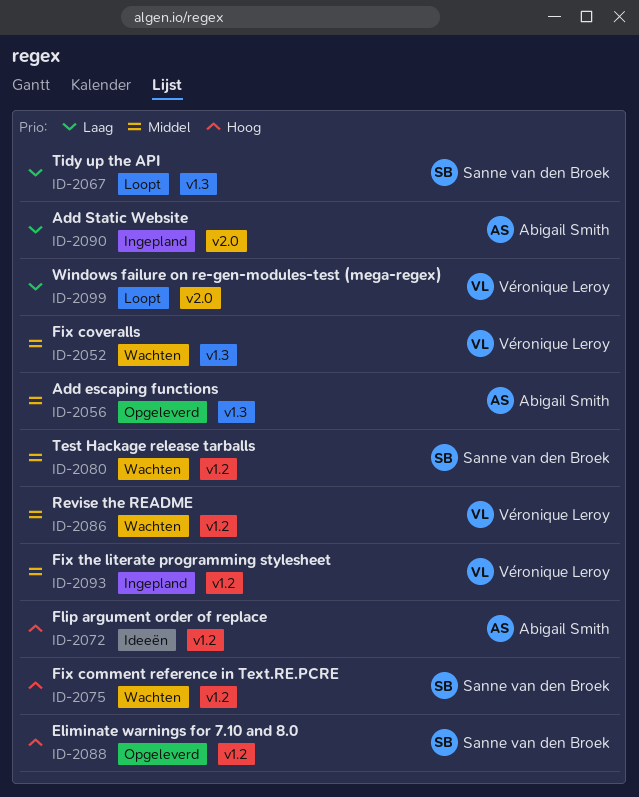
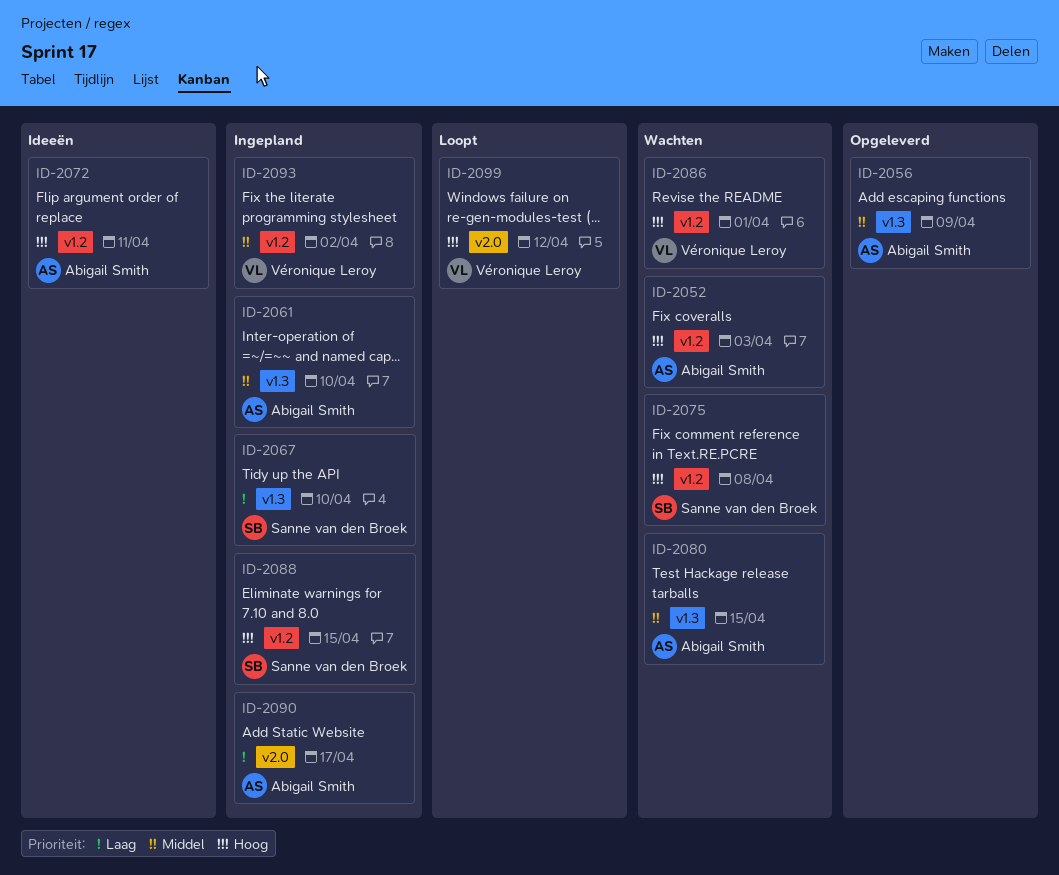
ID-2052, owner: Véronique Leroy -> Abigail Smith
ID-2052, priority: Middel -> Hoog
ID-2052, label: v1.3 -> v1.2
ID-2061: none -> present
ID-2067, status: Loopt -> Ingepland
ID-2080, owner: Sanne van den Broek -> Abigail Smith
ID-2080, label: v1.2 -> v1.3
ID-2086, priority: Middel -> Hoog
ID-2088, status: Opgeleverd -> Ingepland
ID-2099, priority: Laag -> Hoog

